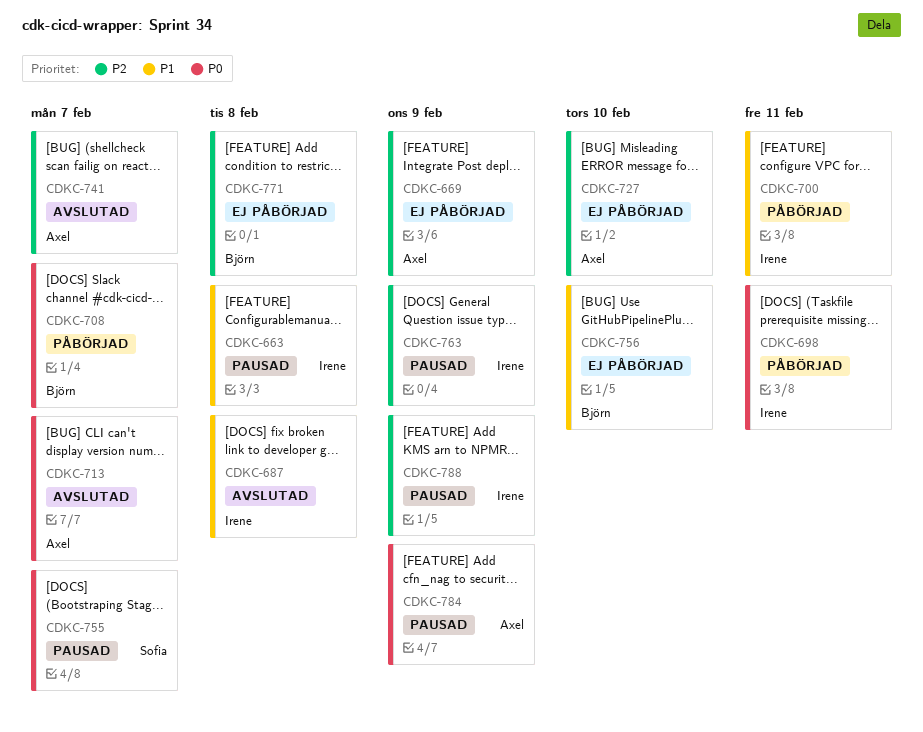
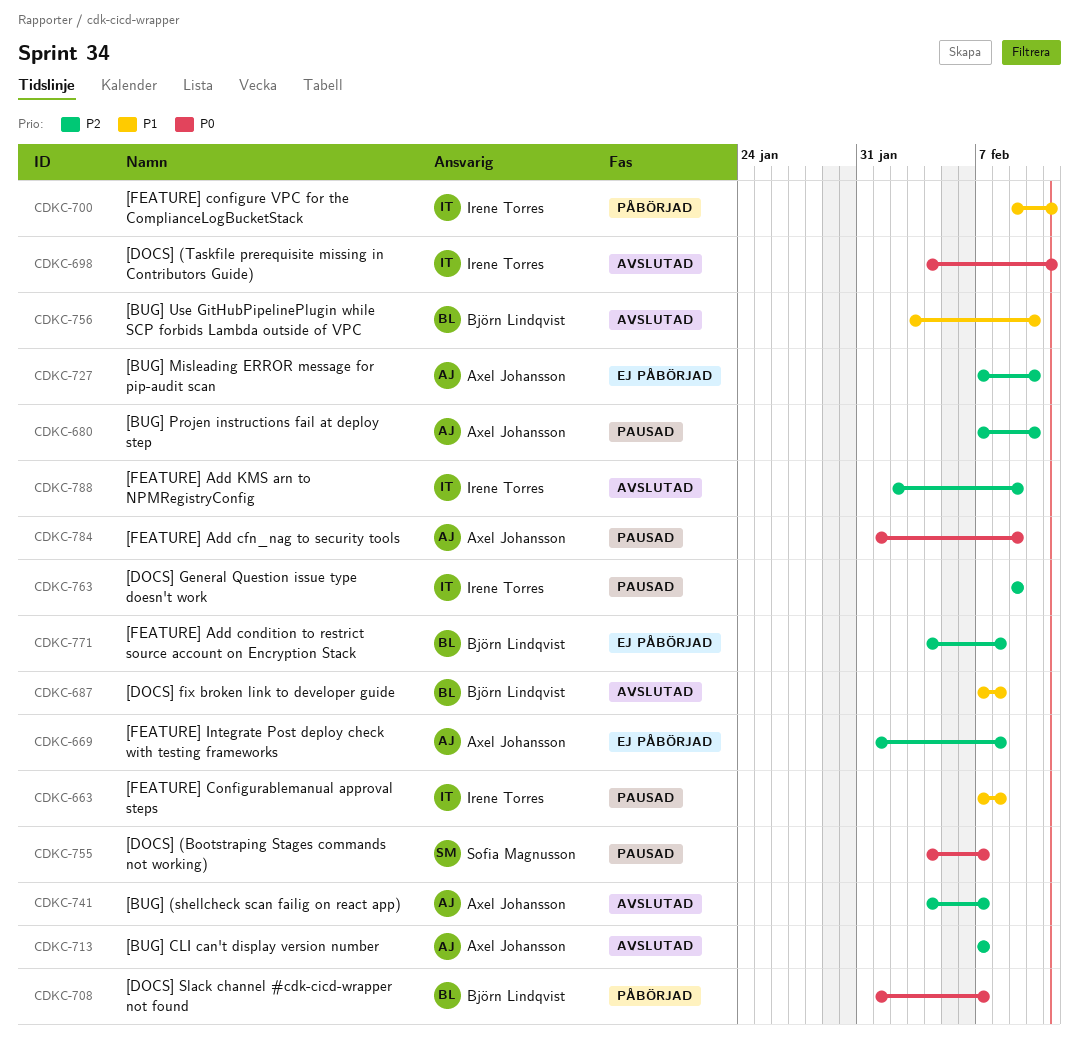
CDKC-669, due: Feb 9 -> Feb 8
CDKC-680: none -> present
CDKC-687, owner: Irene Torres -> Björn Lindqvist
CDKC-698, status: Påbörjad -> Avslutad
CDKC-713, priority: P0 -> P2
CDKC-756, status: Ej påbörjad -> Avslutad
CDKC-788, status: Pausad -> Avslutad

